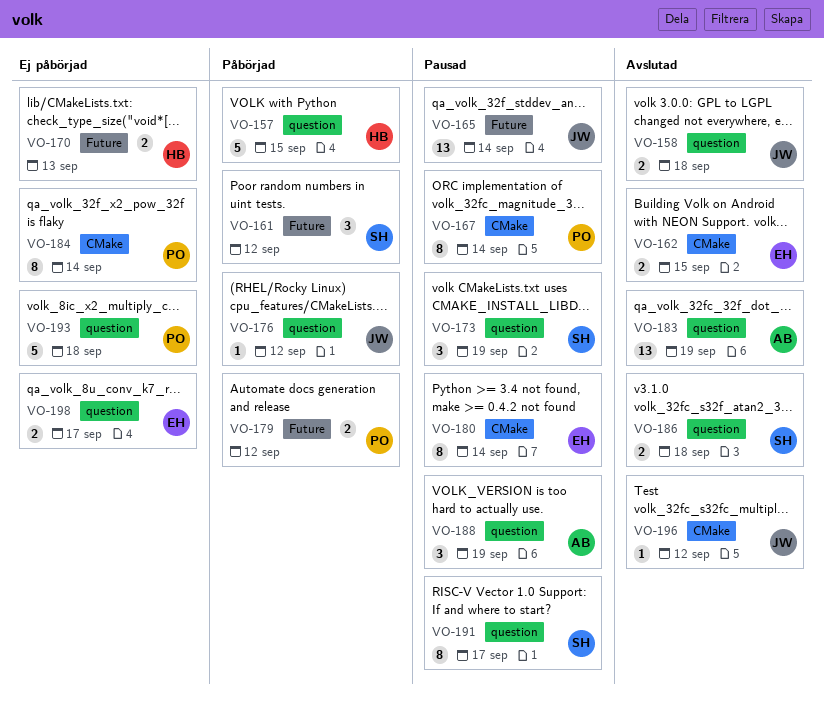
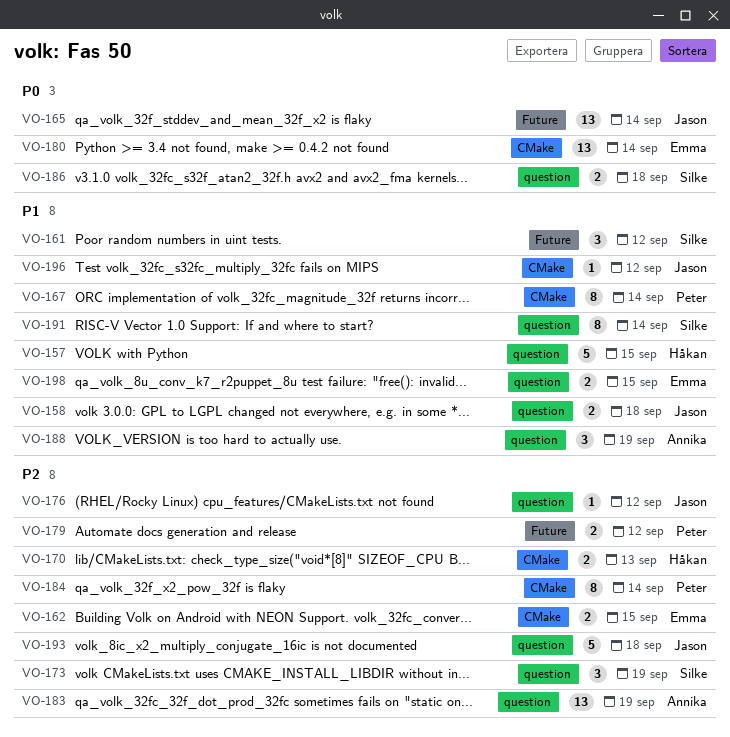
VO-170, label: Future -> CMake
VO-180, estimate: 8 -> 13
VO-191, due: Sep 17 -> Sep 14
VO-193, owner: Peter -> Jason
VO-198, due: Sep 17 -> Sep 15

